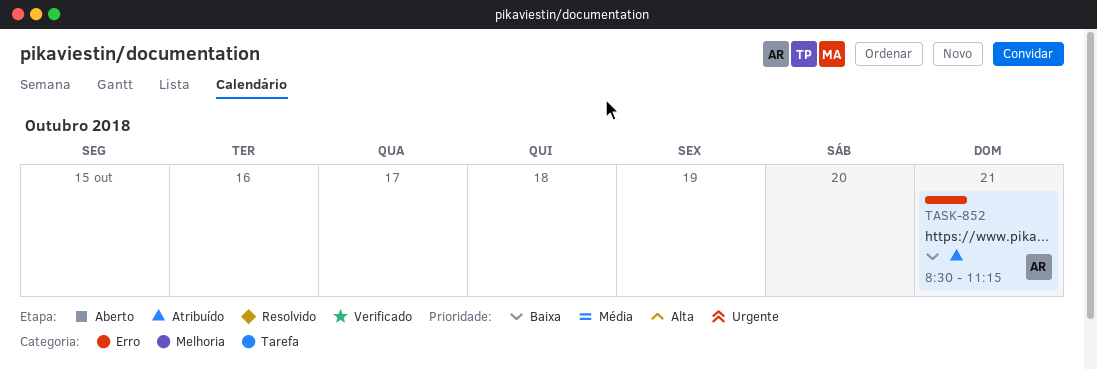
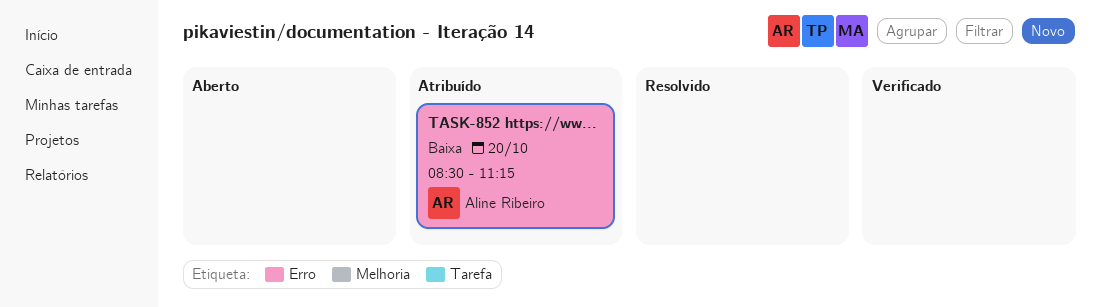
TASK-852, day: Oct 21 -> Oct 20

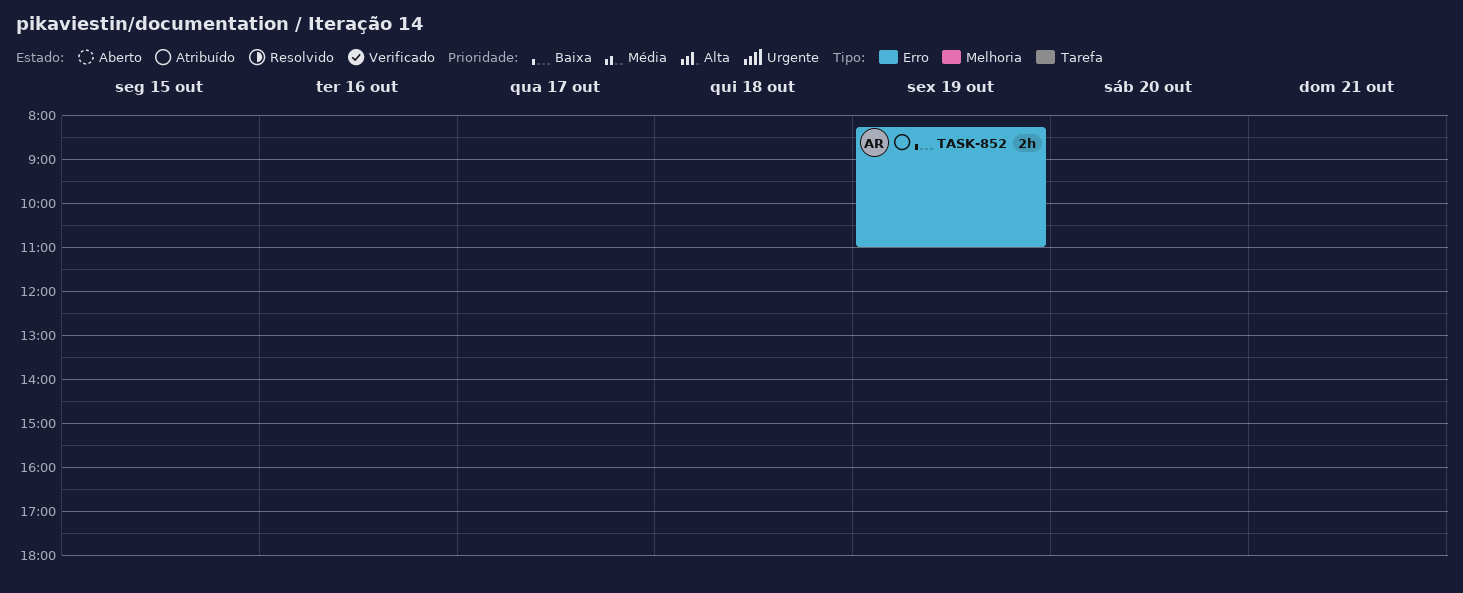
TASK-852, day: Oct 20 -> Oct 19
TASK-852, begins: 08:30 -> 08:15
TASK-852, ends: 11:15 -> 11:00

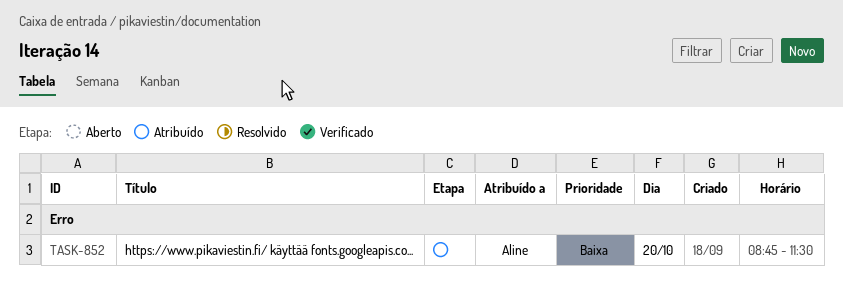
TASK-852, day: Oct 19 -> Oct 20
TASK-852, begins: 08:15 -> 08:45
TASK-852, ends: 11:00 -> 11:30

